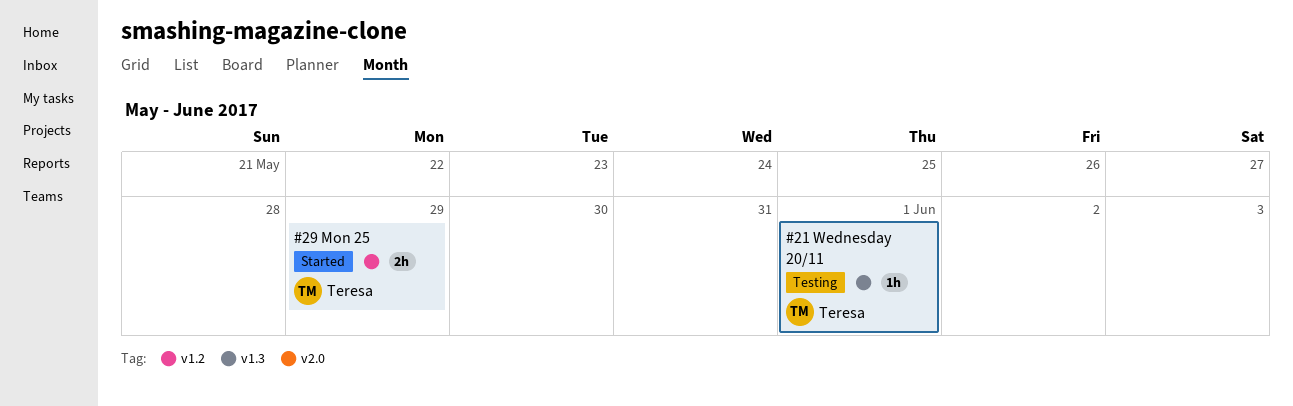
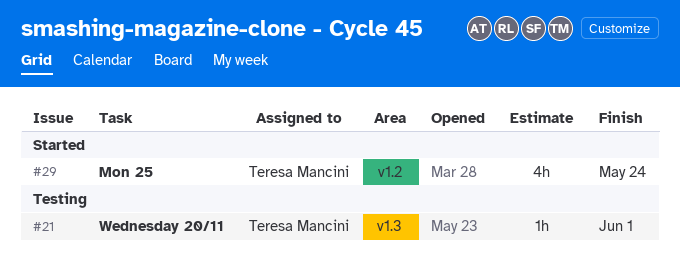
#29, estimate: 2h -> 4h
#29, due: May 29 -> May 24

